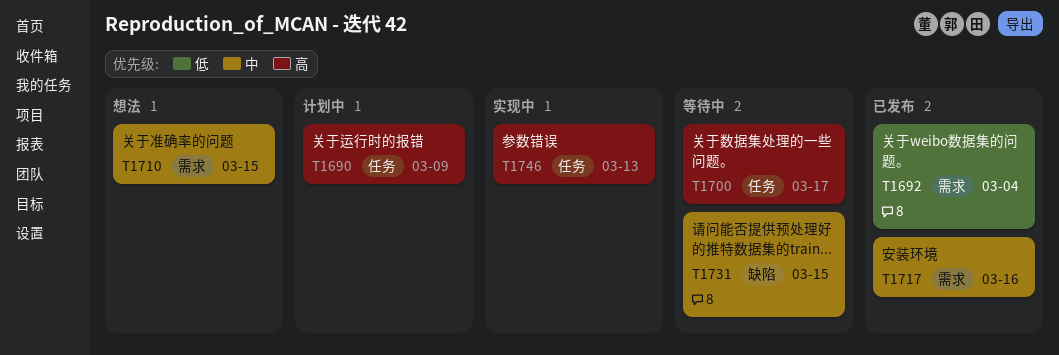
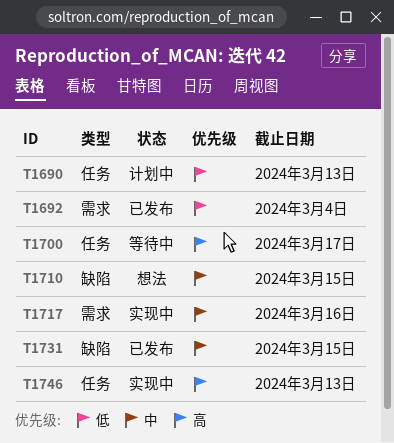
T1690, priority: 高 -> 低
T1690, due: Mar 9 -> Mar 13
T1710, label: 需求 -> 缺陷
T1717, status: 已发布 -> 实现中
T1731, status: 等待中 -> 已发布

